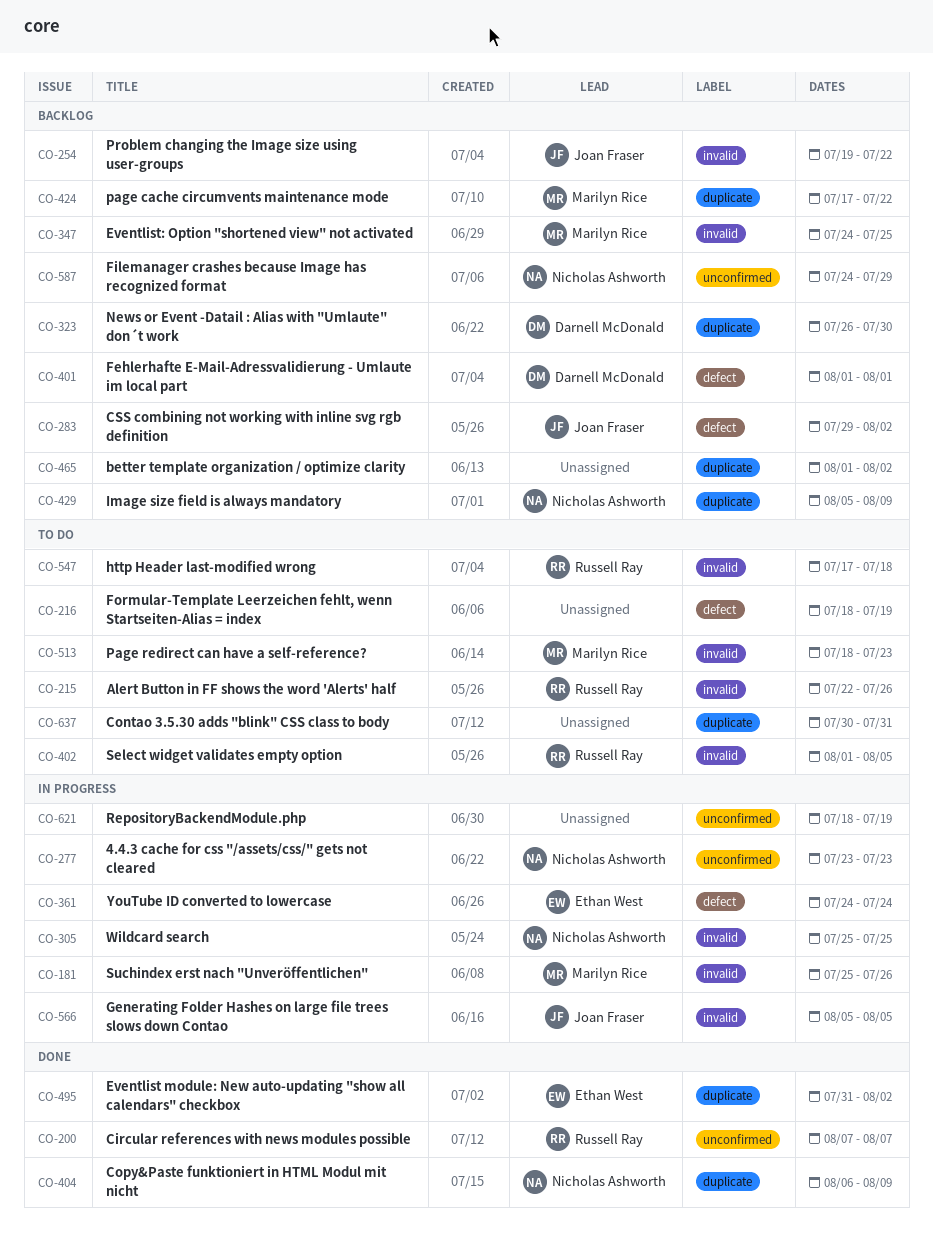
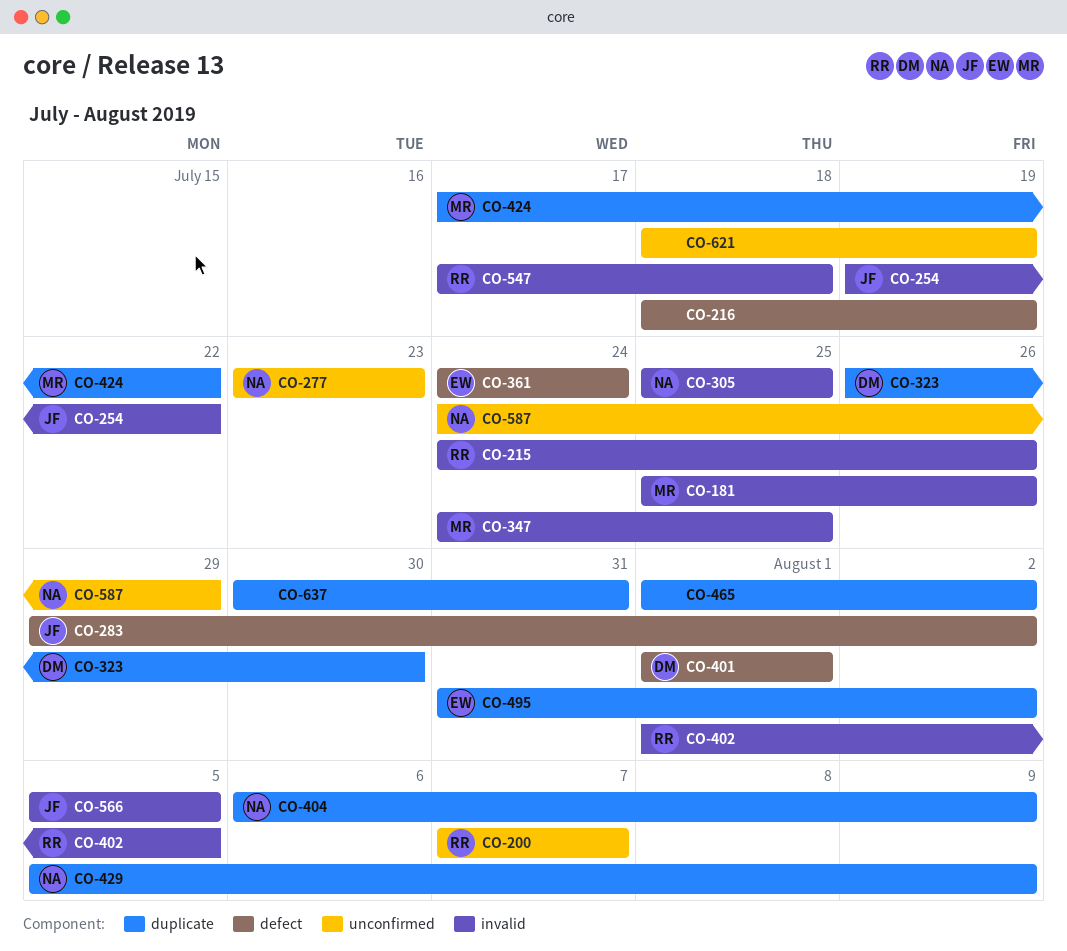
CO-215, start: Jul 22 -> Jul 24
CO-513: present -> none

